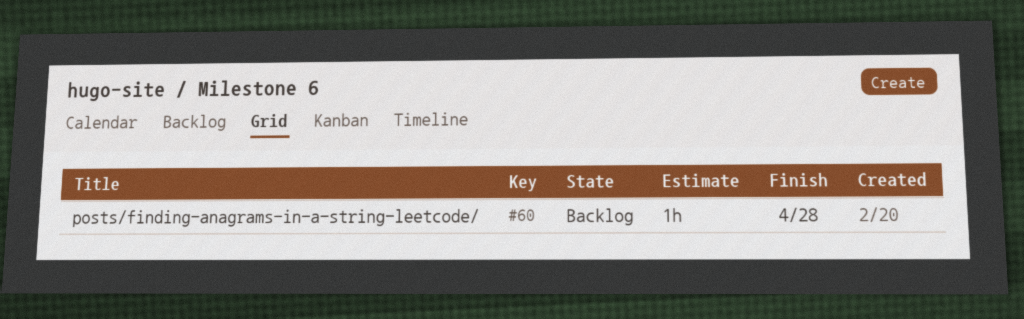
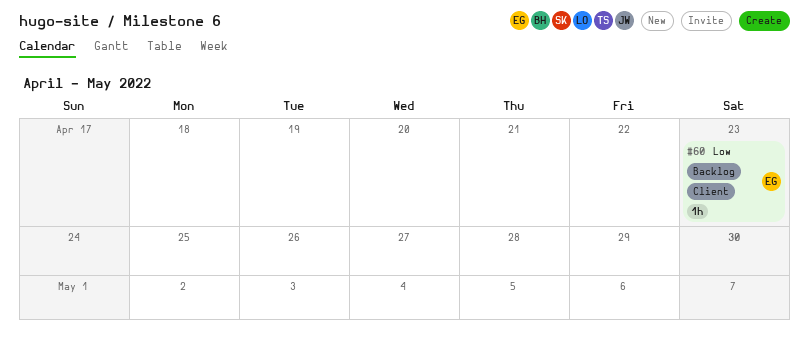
#60, due: Apr 28 -> Apr 23

